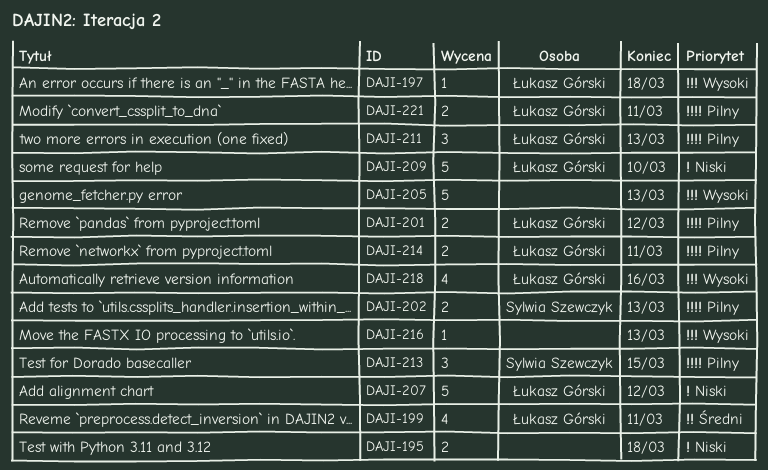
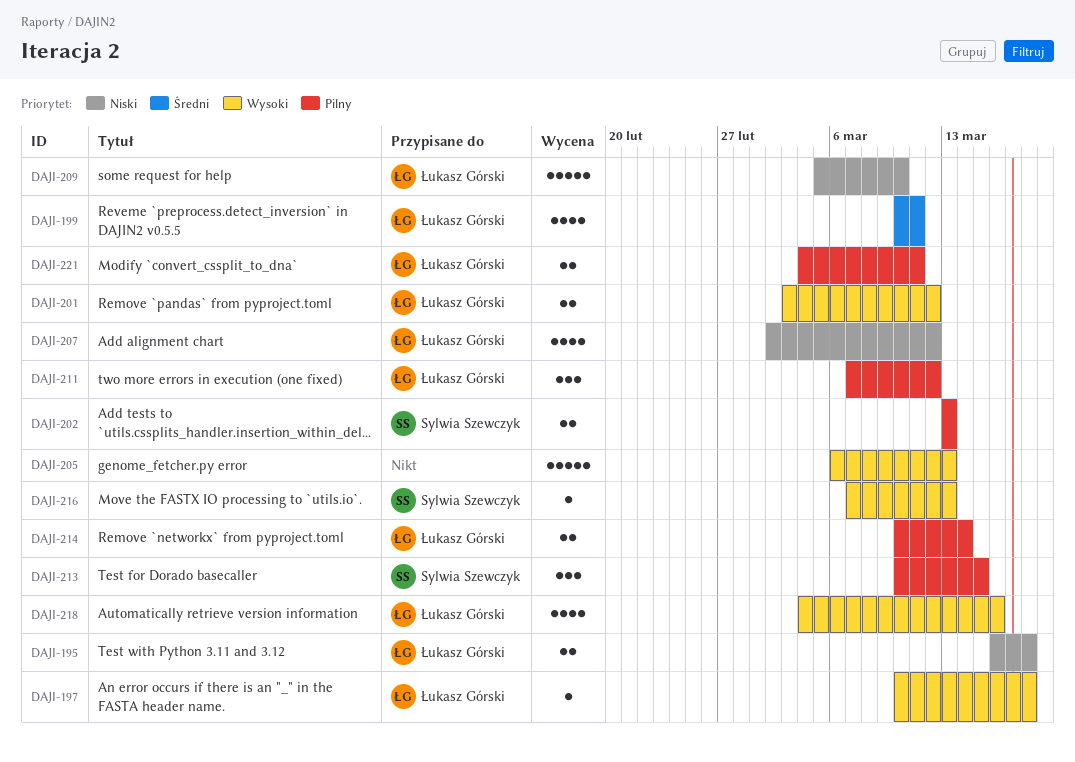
DAJI-195, owner: none -> Łukasz Górski
DAJI-201, priority: Pilny -> Wysoki
DAJI-207, estimate: 5 -> 4
DAJI-211, due: Mar 13 -> Mar 12
DAJI-214, due: Mar 11 -> Mar 14
DAJI-216, owner: none -> Sylwia Szewczyk

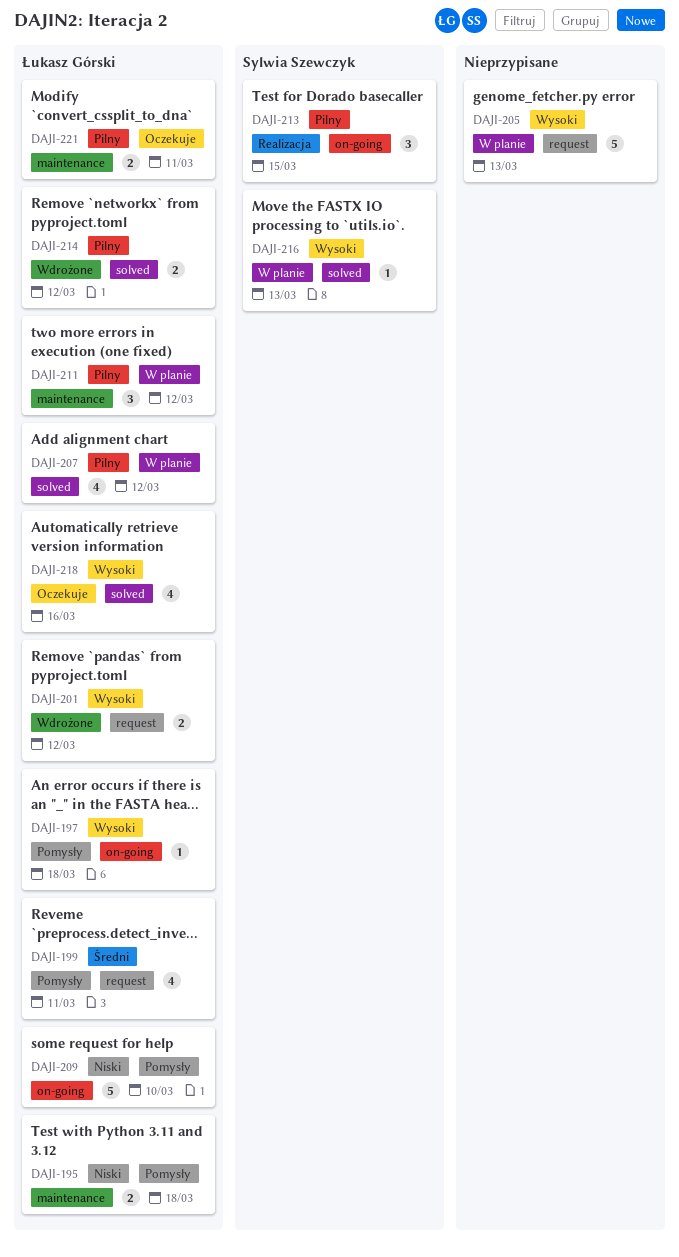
DAJI-202: present -> none
DAJI-207, priority: Niski -> Pilny
DAJI-214, due: Mar 14 -> Mar 12

